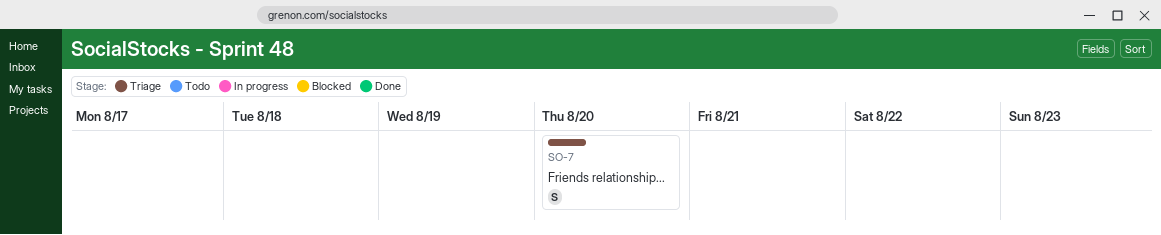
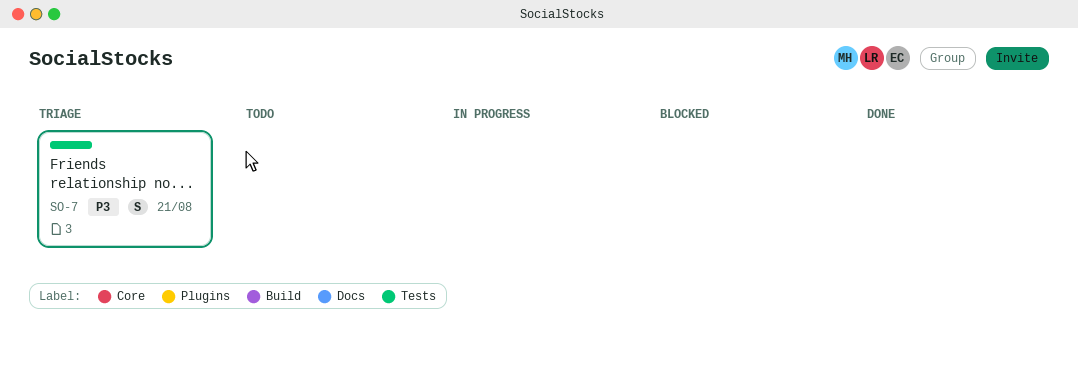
SO-7, due: Aug 20 -> Aug 21

